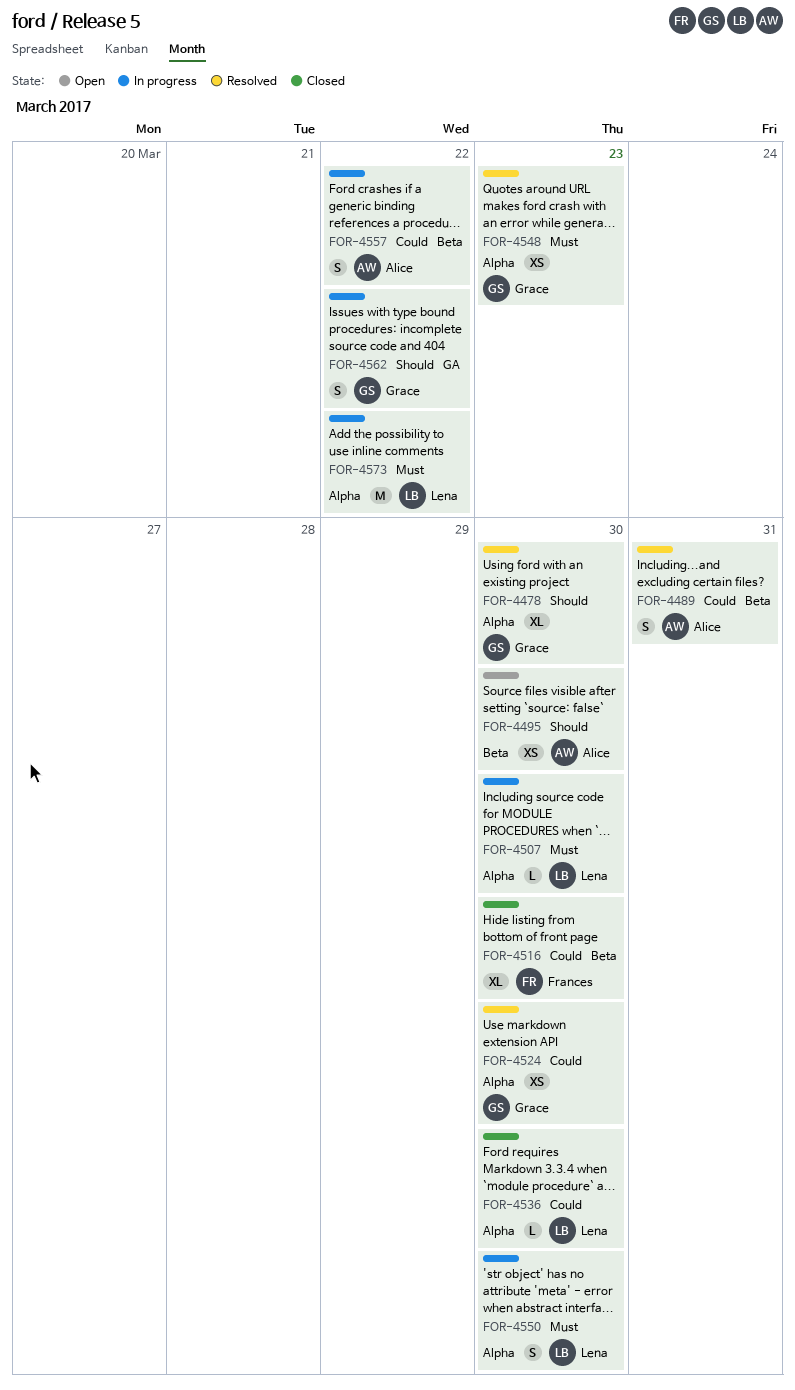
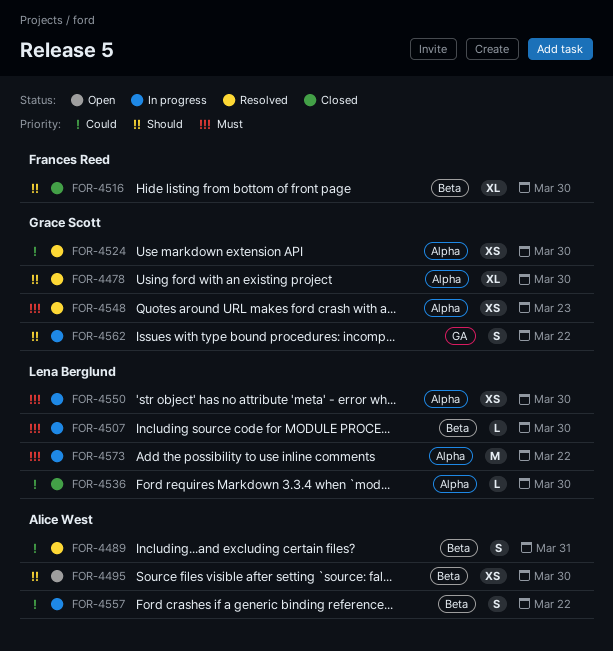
FOR-4507, label: Alpha -> Beta
FOR-4516, priority: Could -> Should
FOR-4550, estimate: S -> XS

